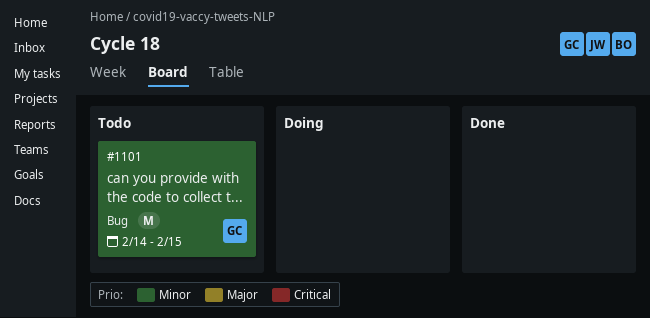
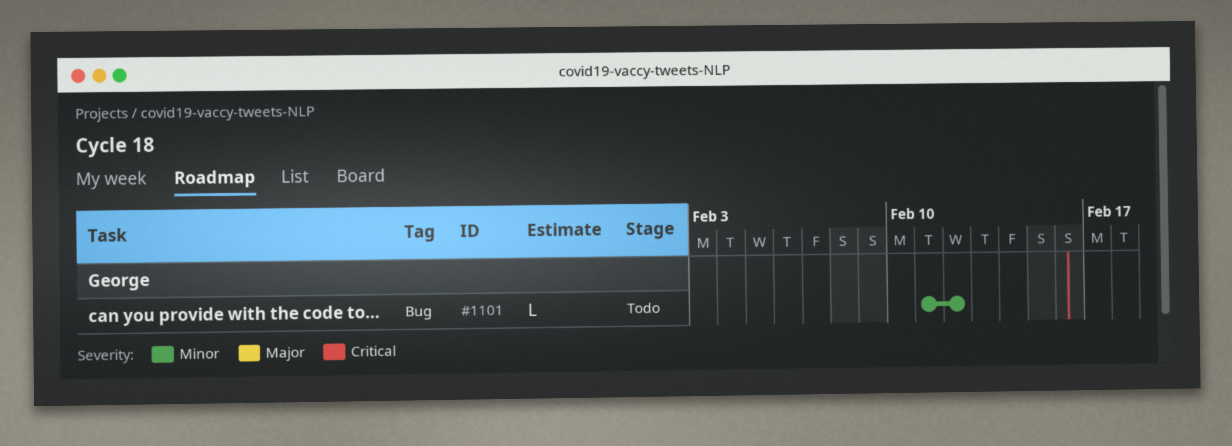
#1101, estimate: M -> L
#1101, start: Feb 14 -> Feb 11
#1101, due: Feb 15 -> Feb 12

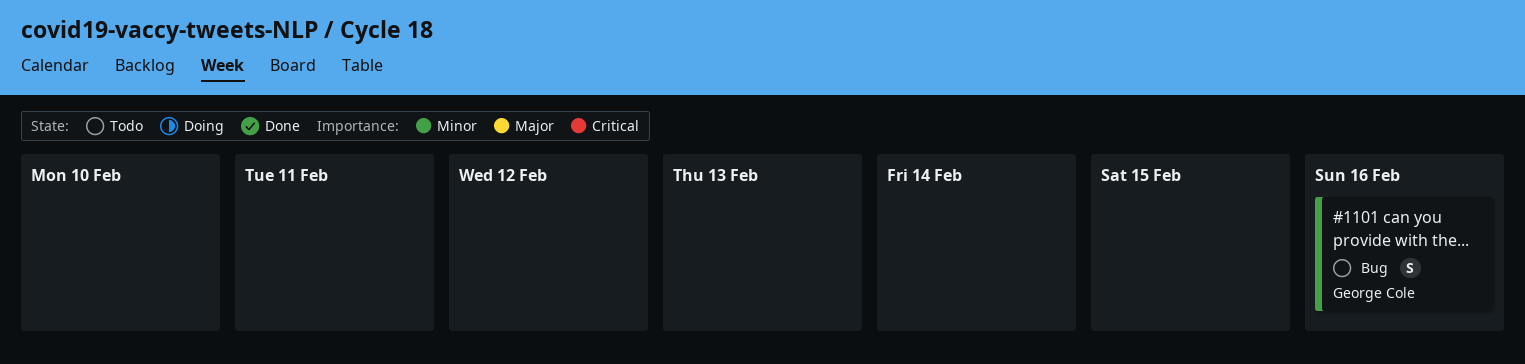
#1101, estimate: L -> S
#1101, due: Feb 12 -> Feb 16

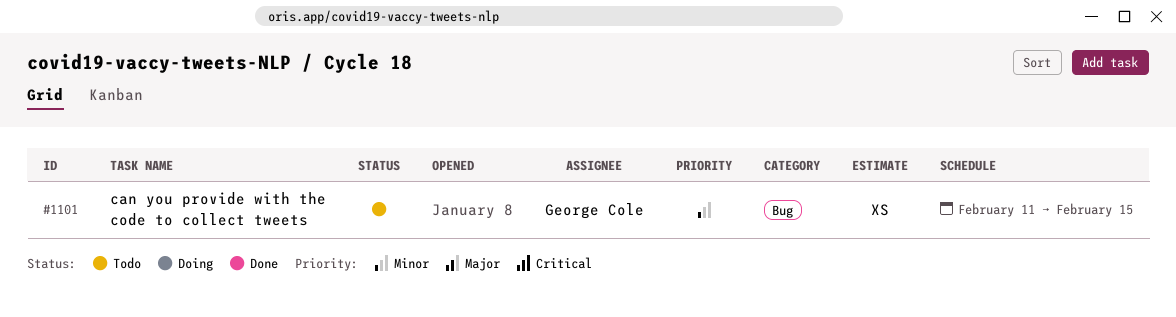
#1101, estimate: S -> XS
#1101, due: Feb 16 -> Feb 15

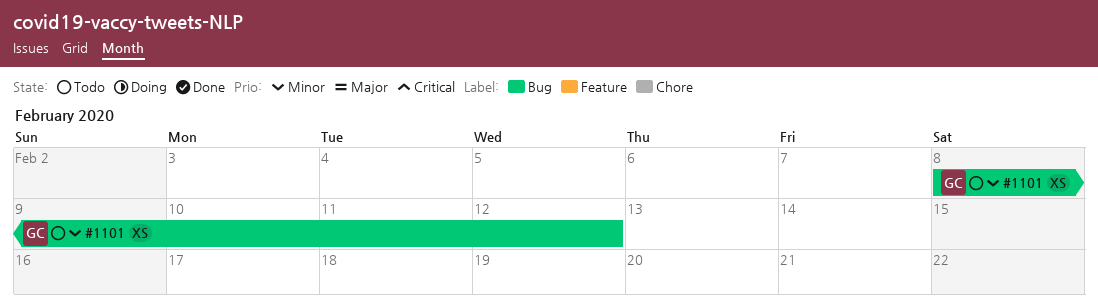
#1101, start: Feb 11 -> Feb 8
#1101, due: Feb 15 -> Feb 12

